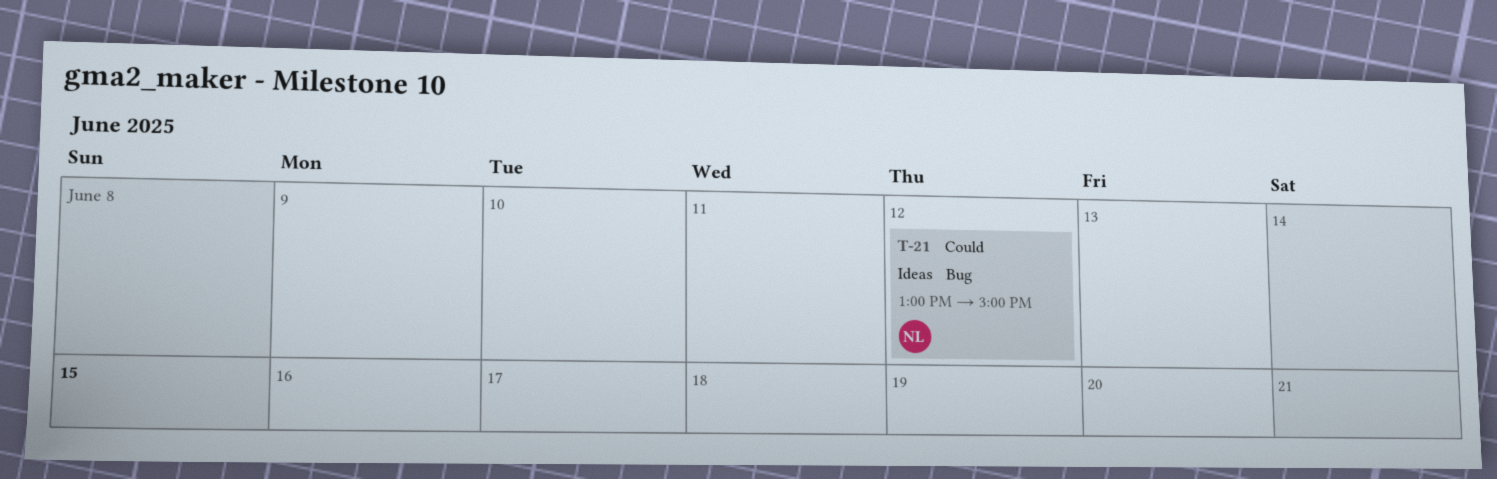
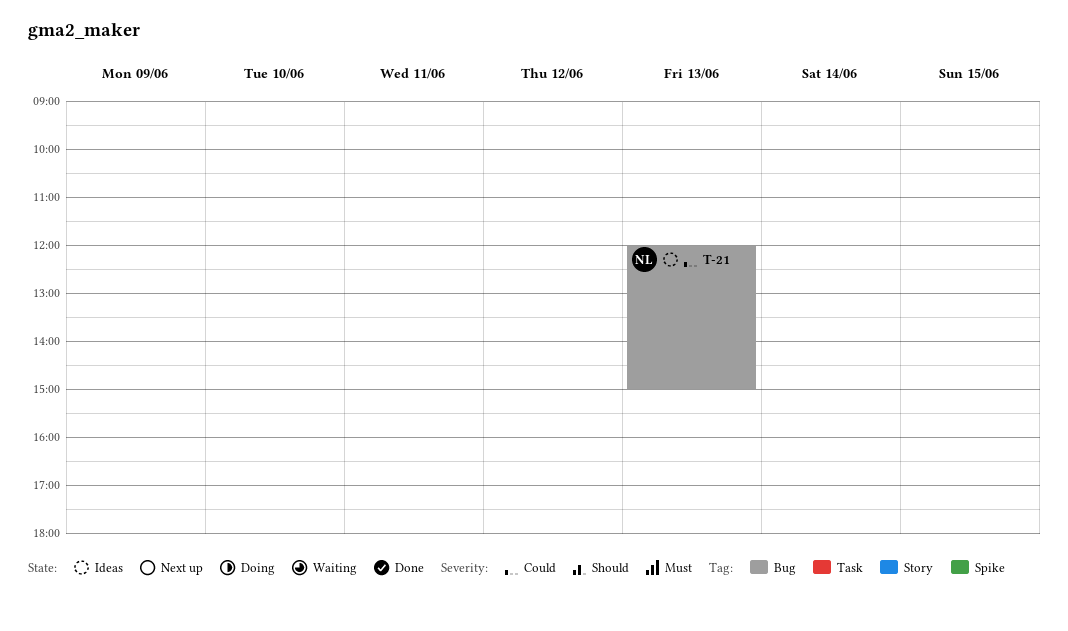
T-21, day: Jun 12 -> Jun 13
T-21, begins: 13:00 -> 12:00

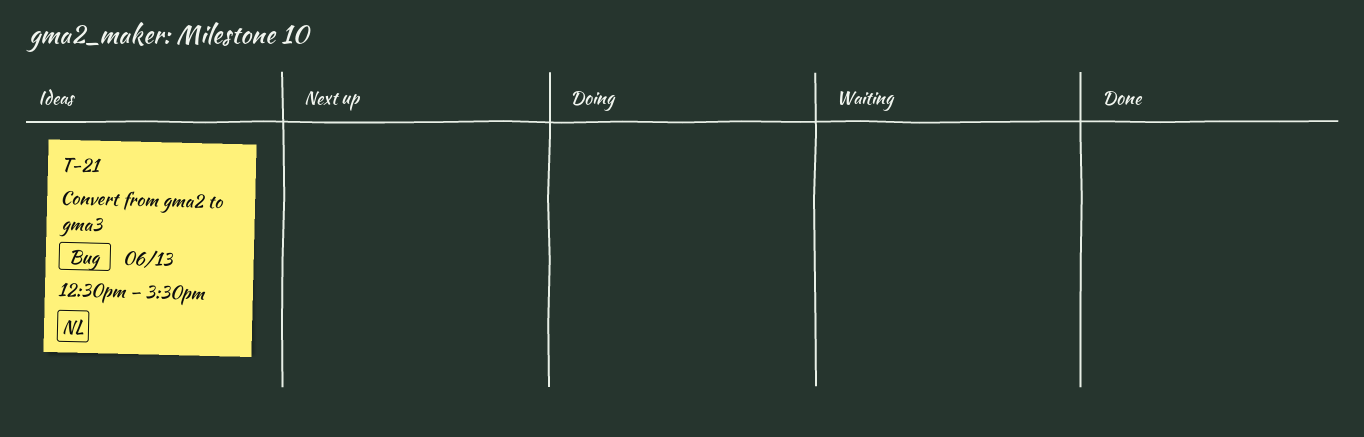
T-21, begins: 12:00 -> 12:30
T-21, ends: 15:00 -> 15:30

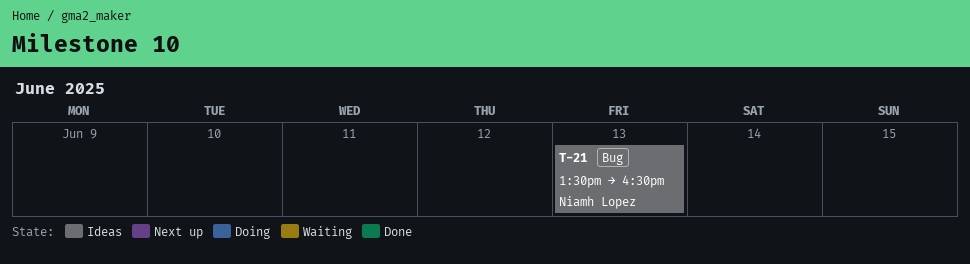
T-21, begins: 12:30 -> 13:30
T-21, ends: 15:30 -> 16:30

